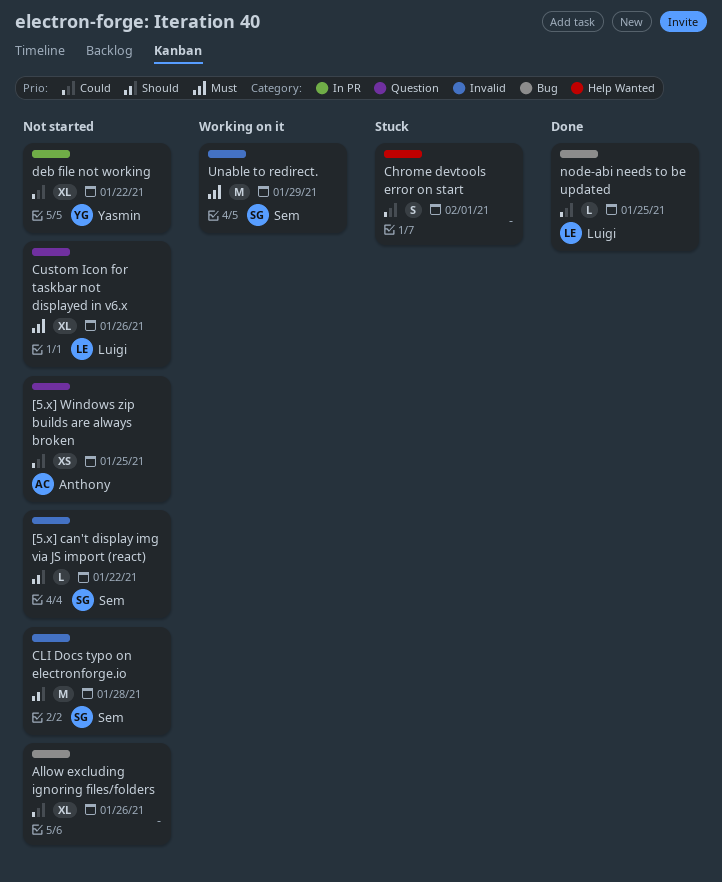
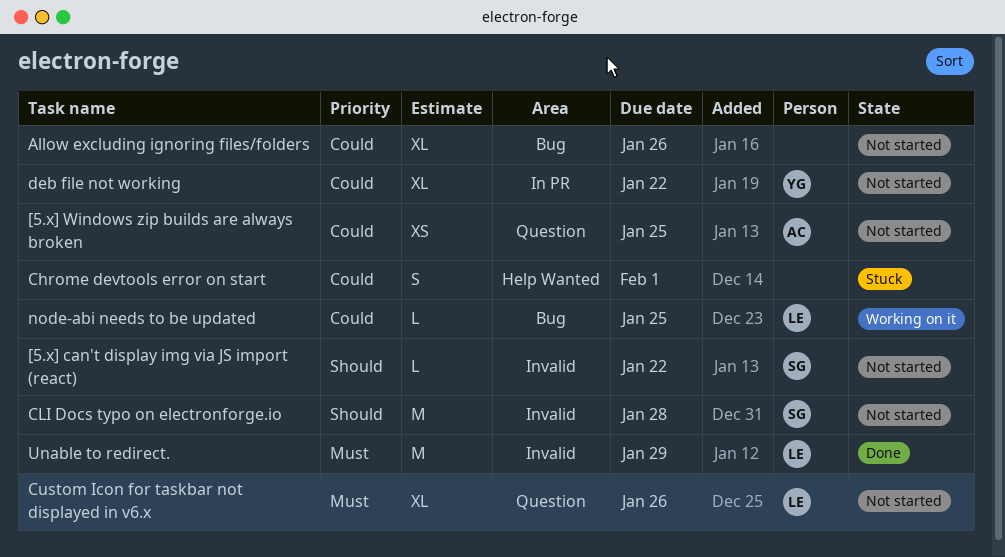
node-abi needs to be updated, status: Done -> Working on it
Unable to redirect., status: Working on it -> Done
Unable to redirect., owner: Sem -> Luigi

